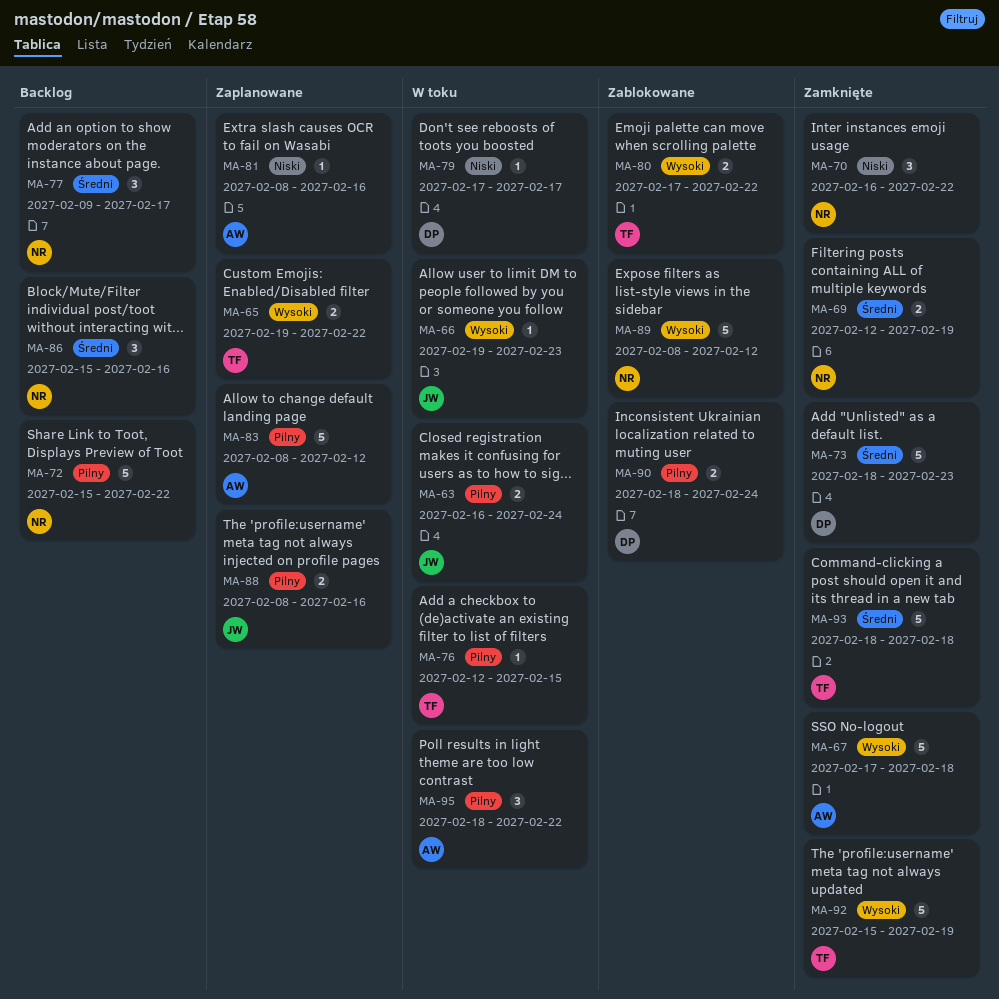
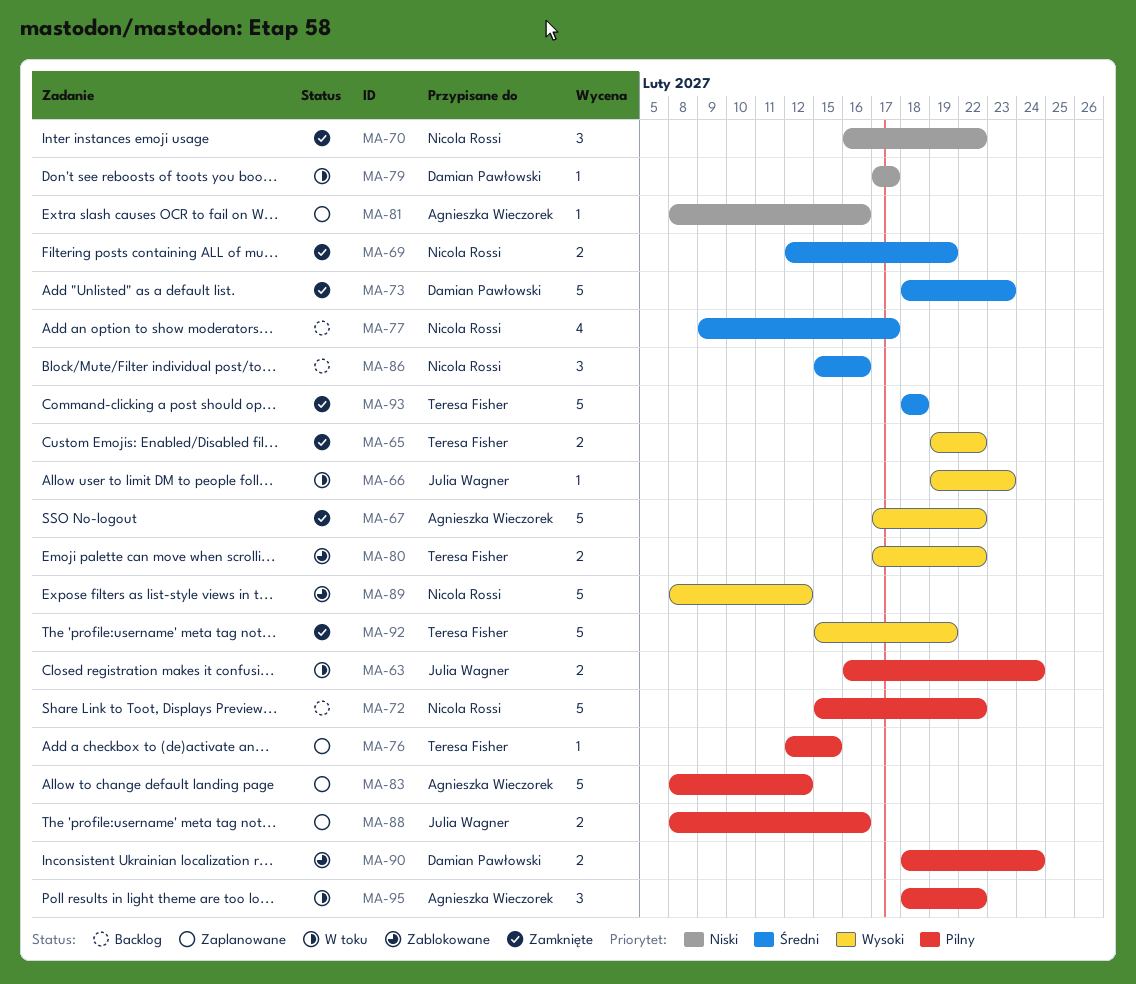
MA-65, status: Zaplanowane -> Zamknięte
MA-67, due: Feb 18 -> Feb 22
MA-76, status: W toku -> Zaplanowane
MA-77, estimate: 3 -> 4

